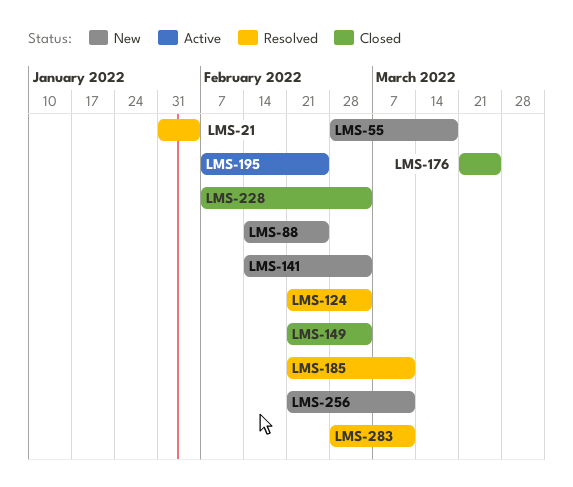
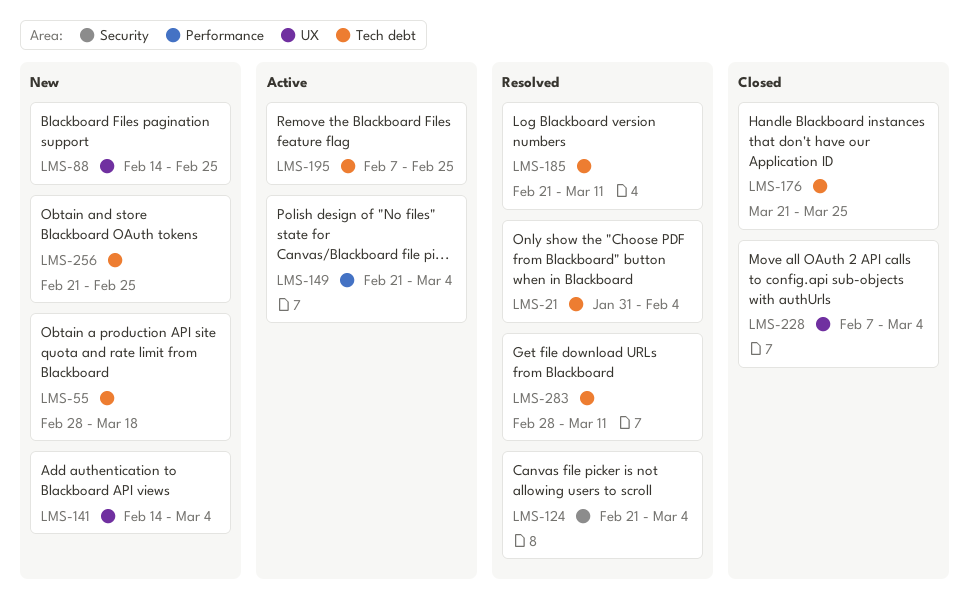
LMS-149, status: Closed -> Active
LMS-256, due: Mar 11 -> Feb 25

